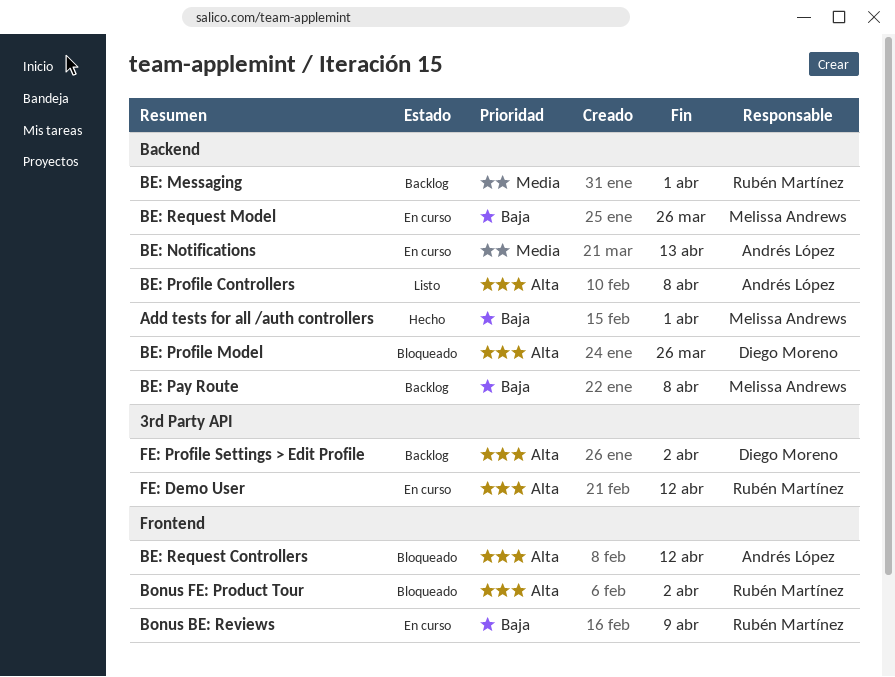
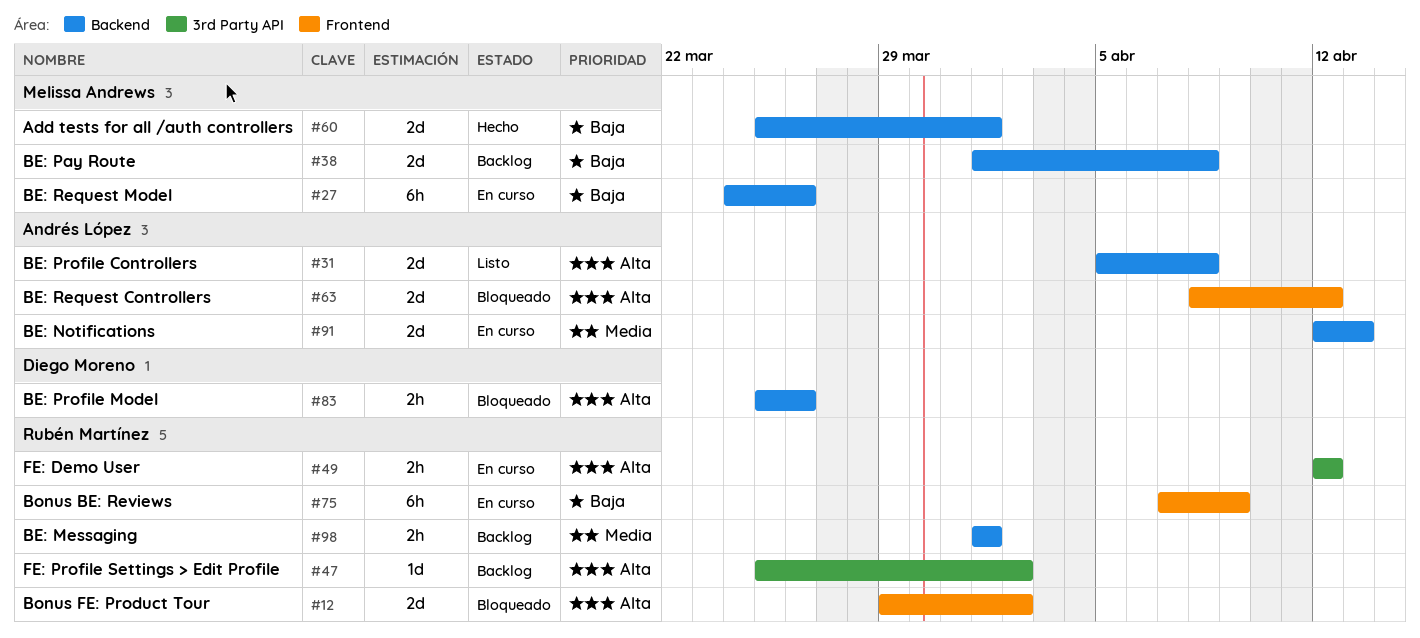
FE: Profile Settings > Edit Profile, owner: Diego Moreno -> Rubén Martínez

